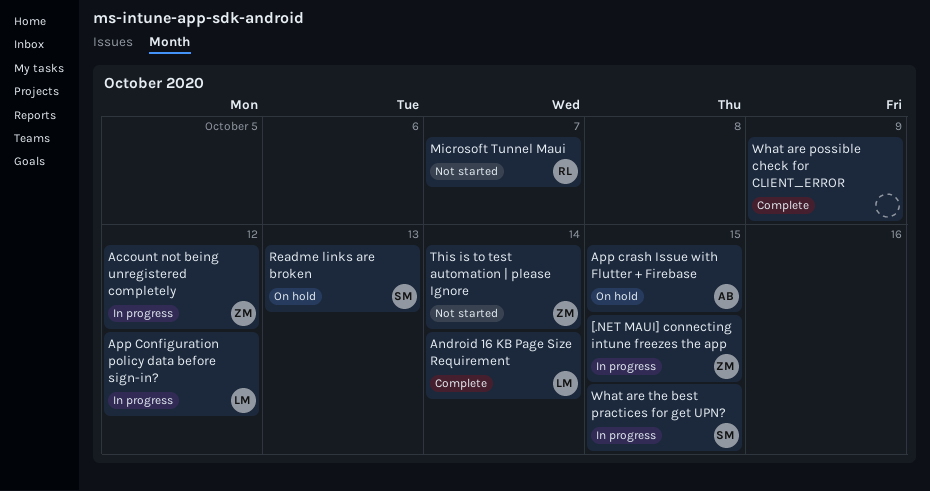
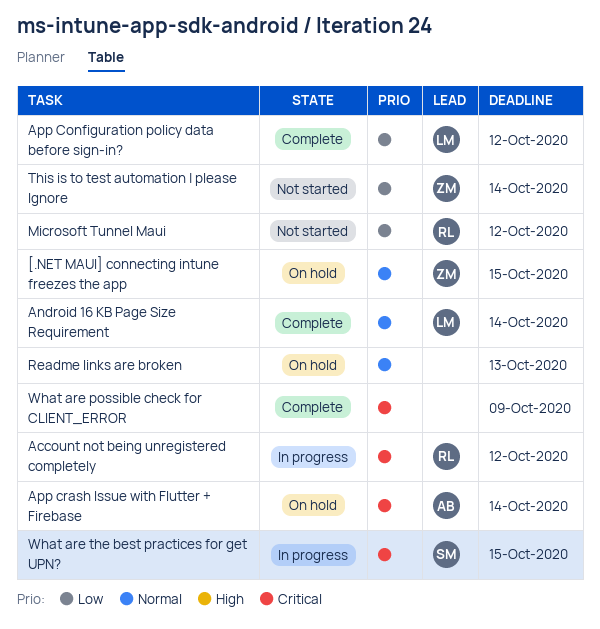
[.NET MAUI] connecting intune freezes the app, status: In progress -> On hold
Account not being unregistered completely, owner: ZM -> RL
App Configuration policy data before sign-in?, status: In progress -> Complete
App crash Issue with Flutter + Firebase, due: Oct 15 -> Oct 14
Microsoft Tunnel Maui, due: Oct 7 -> Oct 12
Readme links are broken, owner: SM -> none

